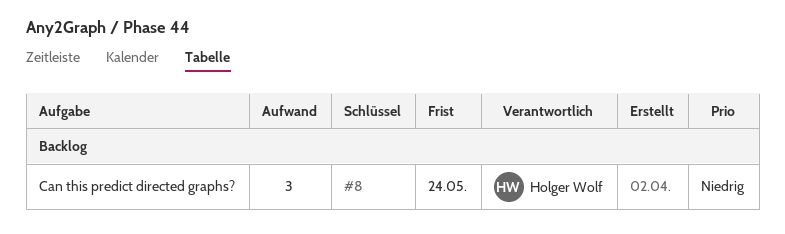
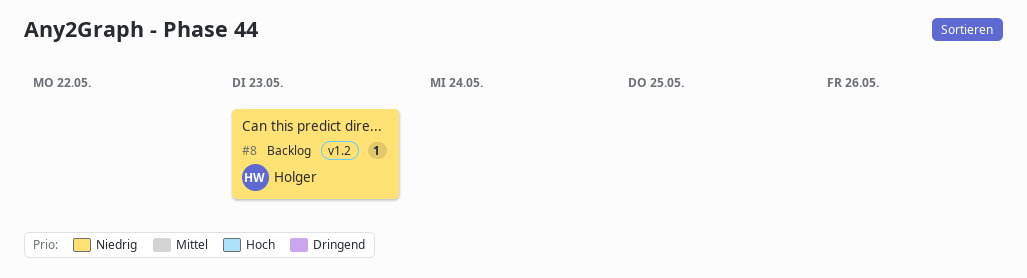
#8, estimate: 3 -> 1
#8, due: May 24 -> May 23

